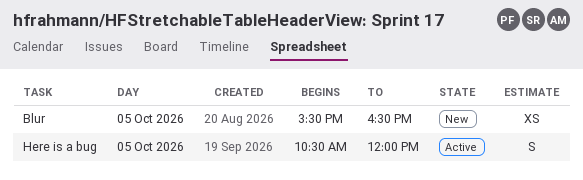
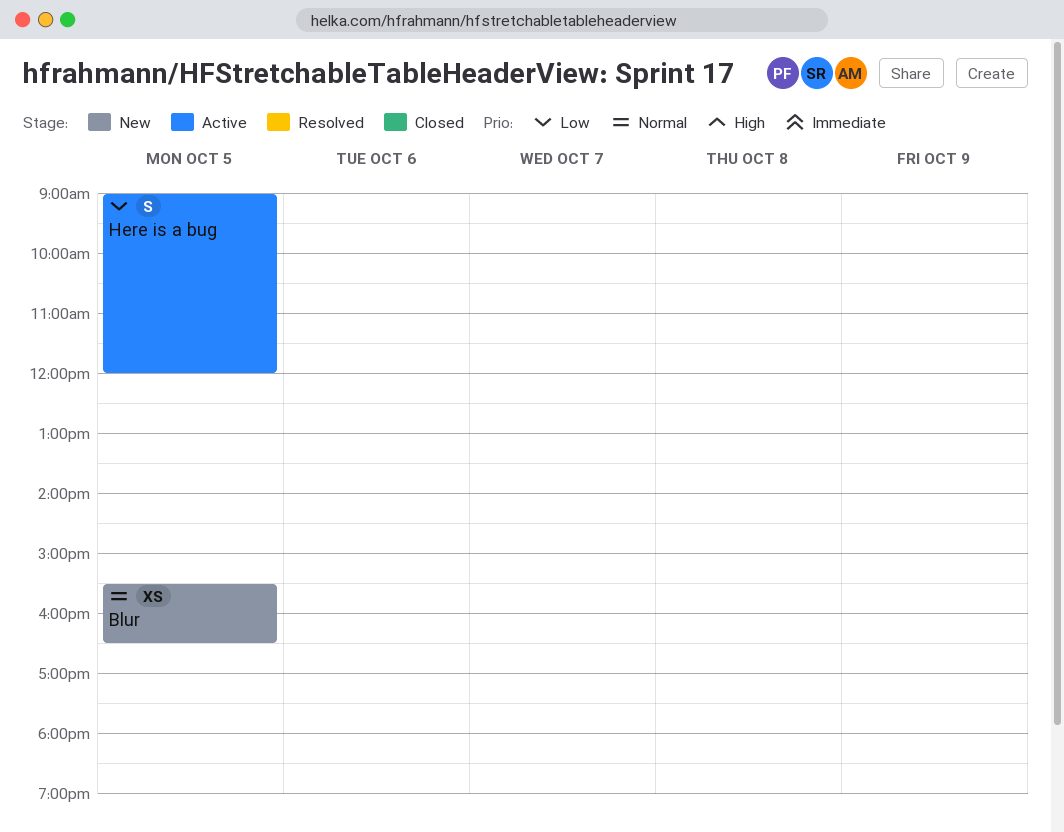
Here is a bug, begins: 10:30 -> 09:00

